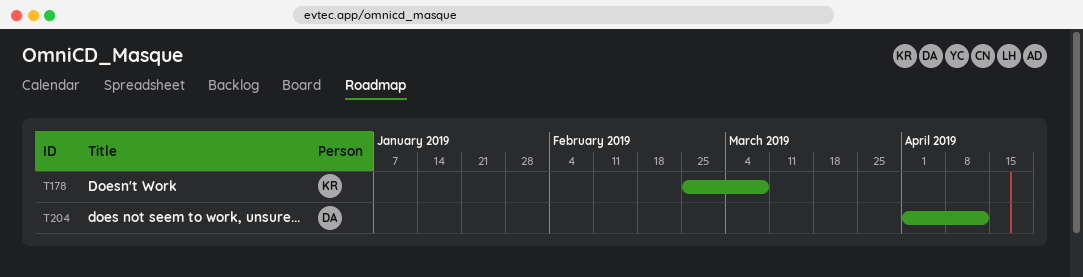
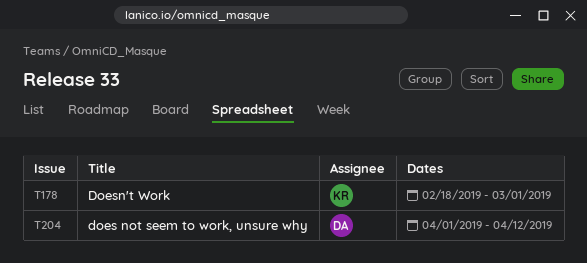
T178, start: Feb 25 -> Feb 18
T178, due: Mar 8 -> Mar 1

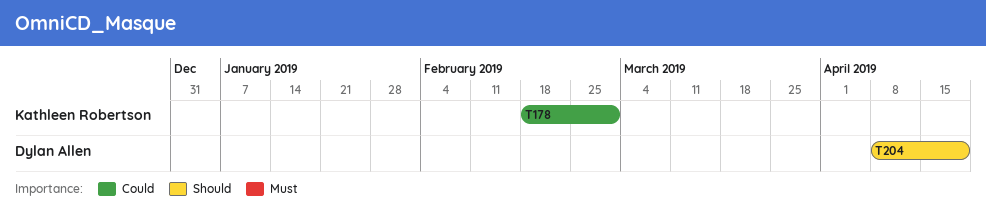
T204, start: Apr 1 -> Apr 8
T204, due: Apr 12 -> Apr 19

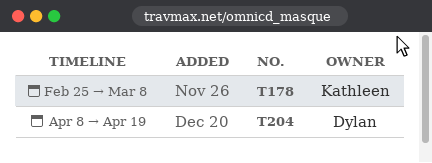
T178, start: Feb 18 -> Feb 25
T178, due: Mar 1 -> Mar 8

